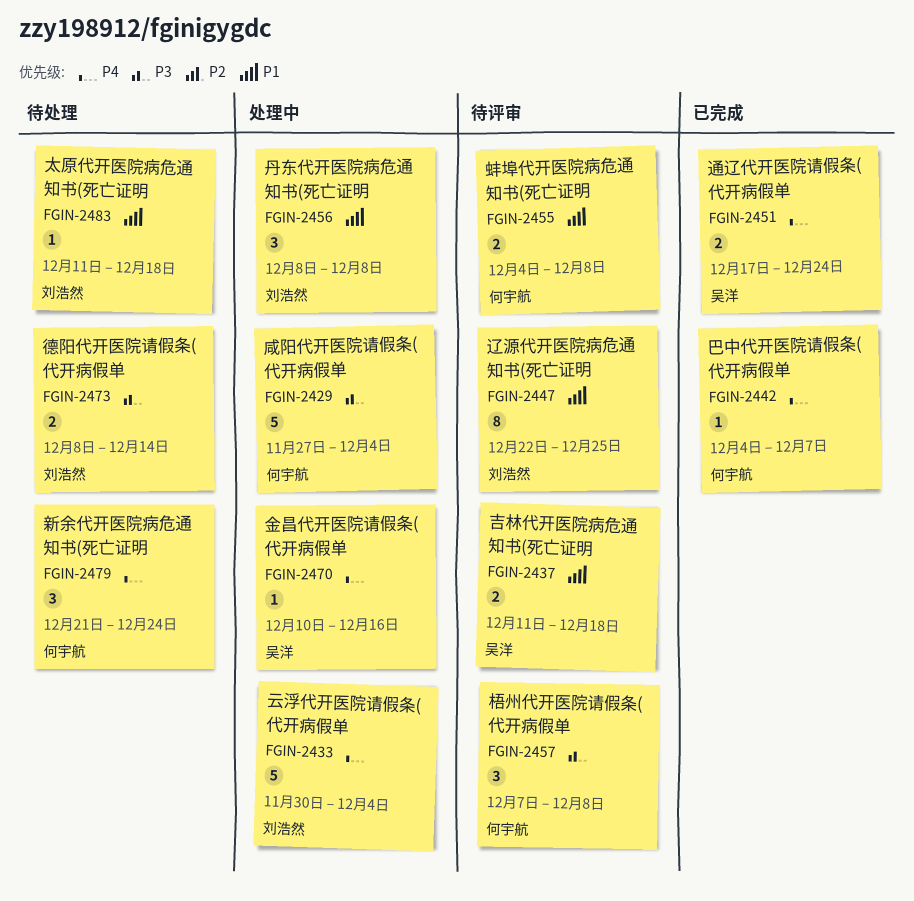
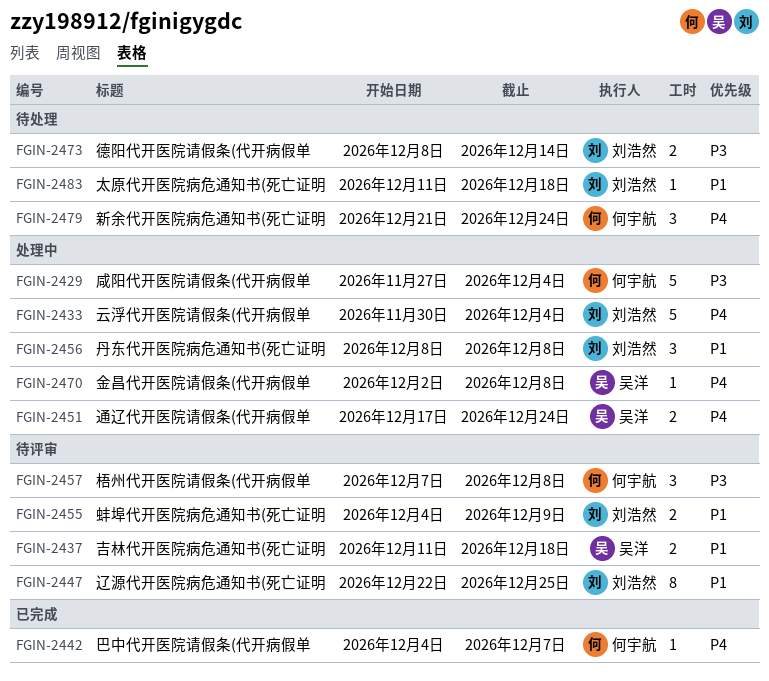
FGIN-2451, status: 已完成 -> 处理中
FGIN-2455, owner: 何宇航 -> 刘浩然
FGIN-2455, due: Dec 8 -> Dec 9
FGIN-2470, start: Dec 10 -> Dec 2
FGIN-2470, due: Dec 16 -> Dec 8

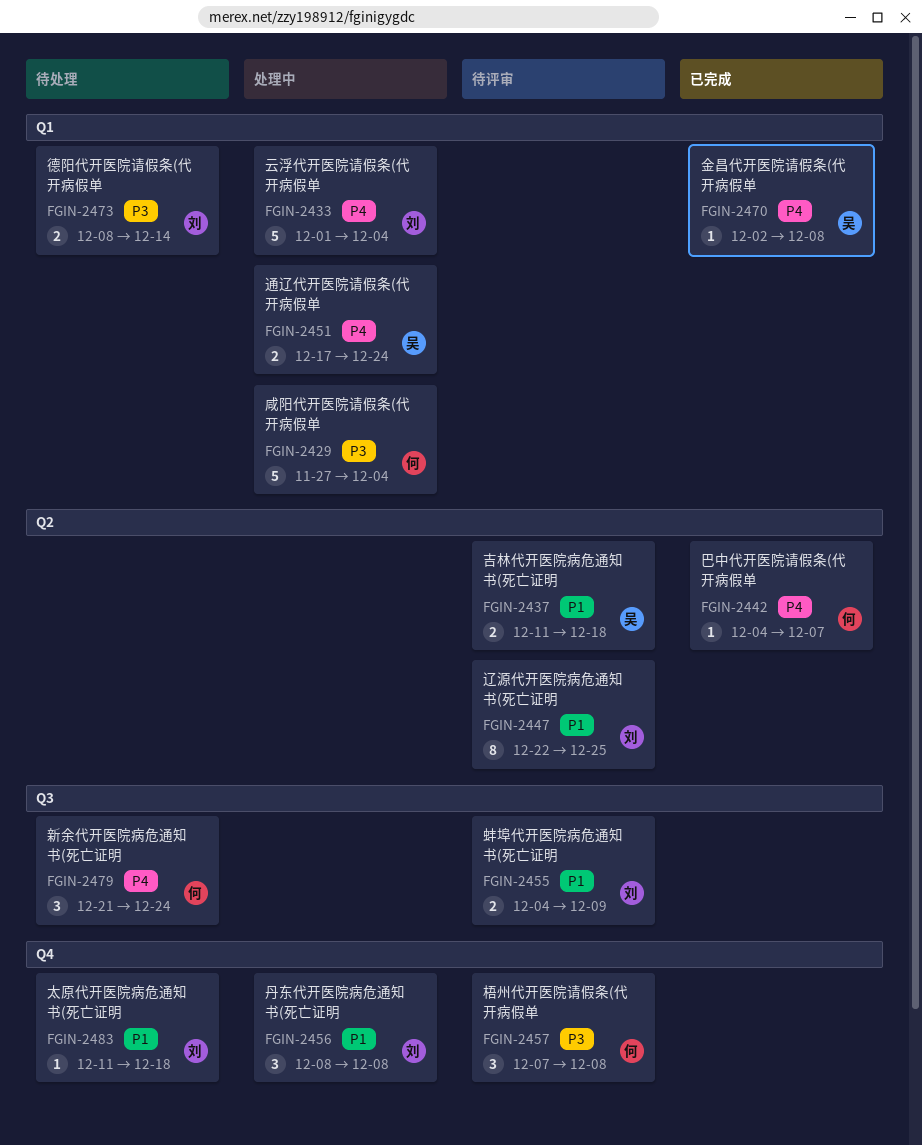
FGIN-2433, start: Nov 30 -> Dec 1
FGIN-2470, status: 处理中 -> 已完成

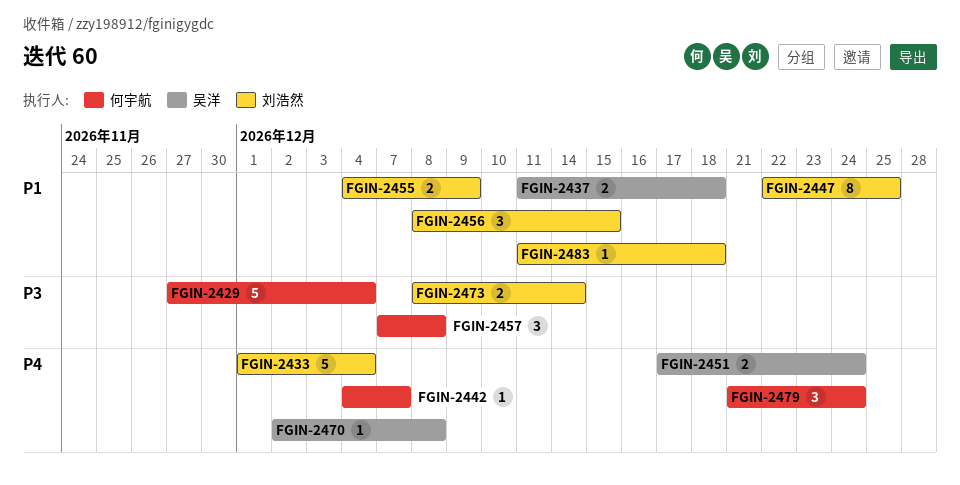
FGIN-2456, due: Dec 8 -> Dec 15

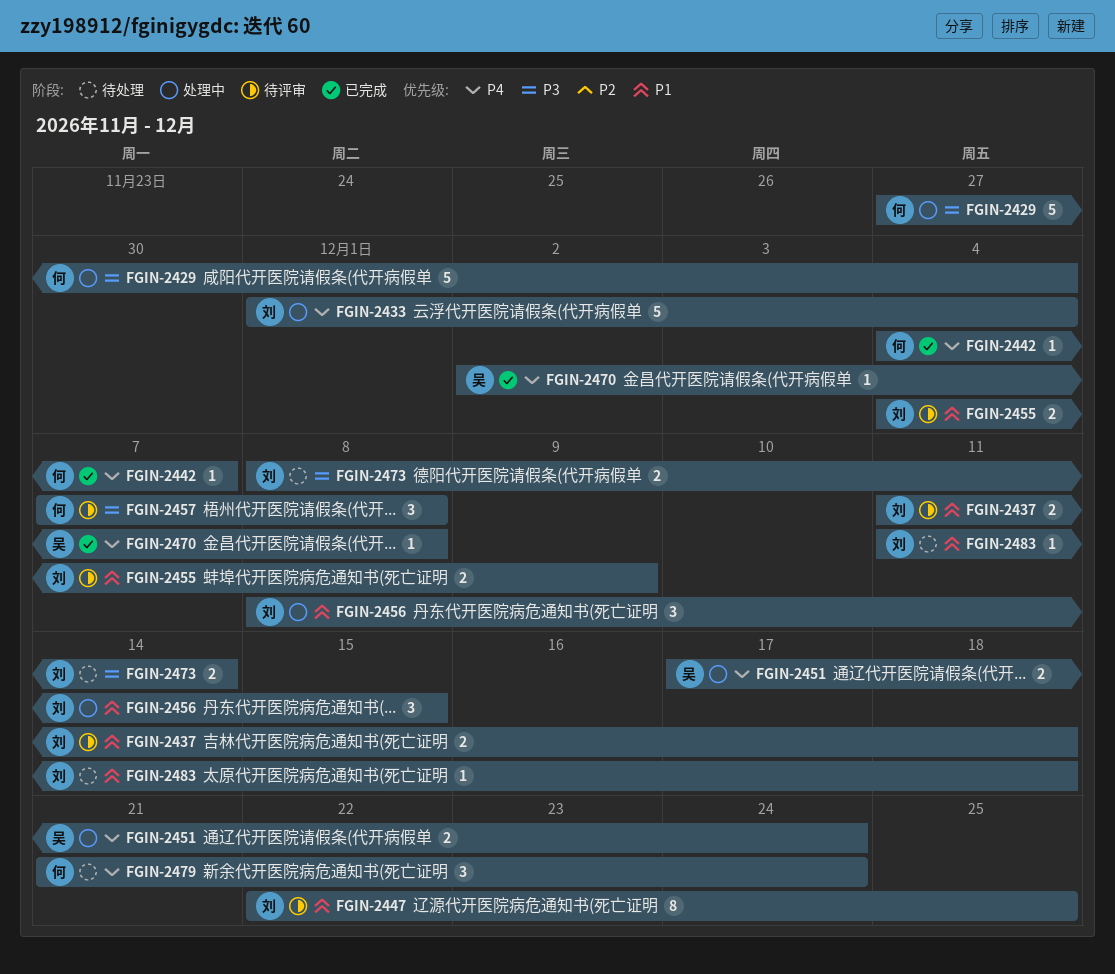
FGIN-2437, owner: 吴洋 -> 刘浩然

